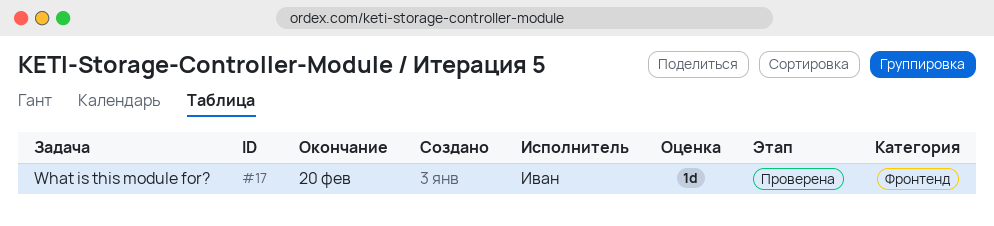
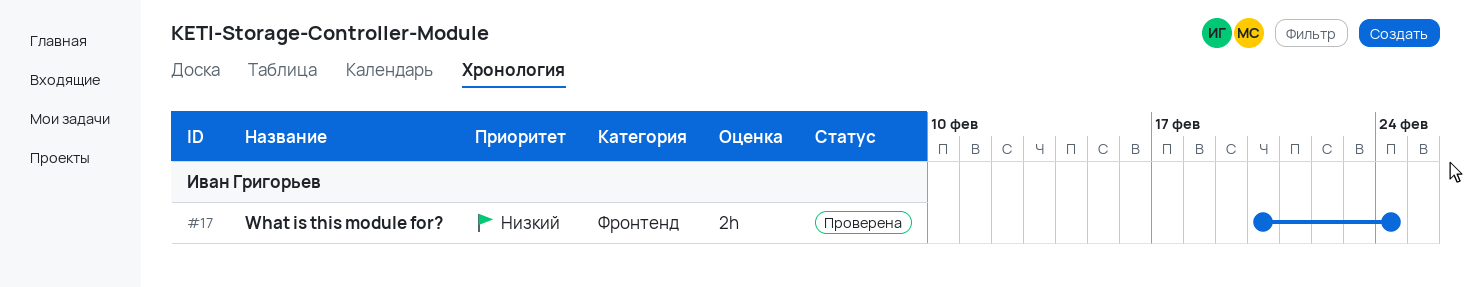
#17, estimate: 1d -> 2h
#17, due: Feb 20 -> Feb 24

